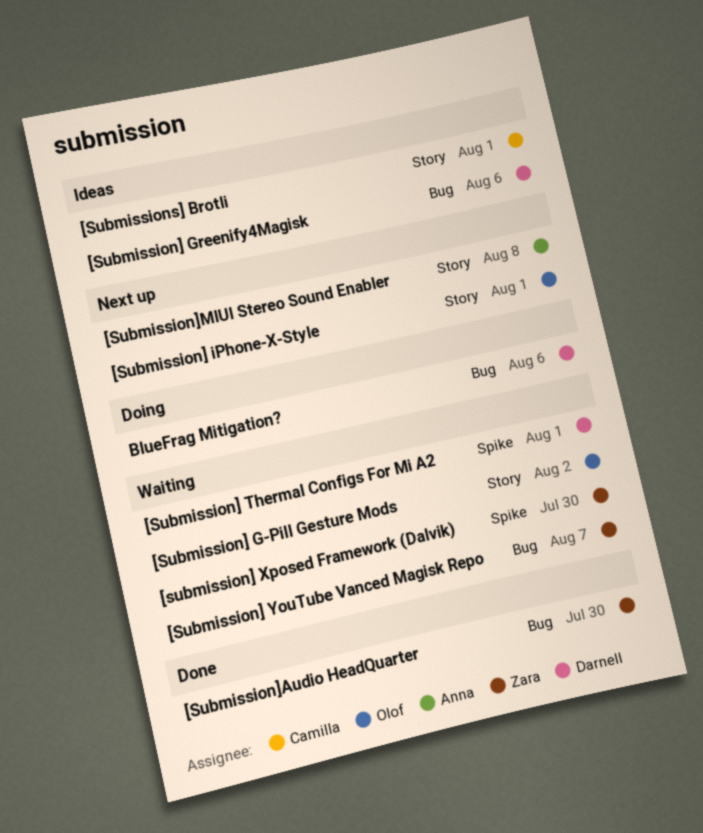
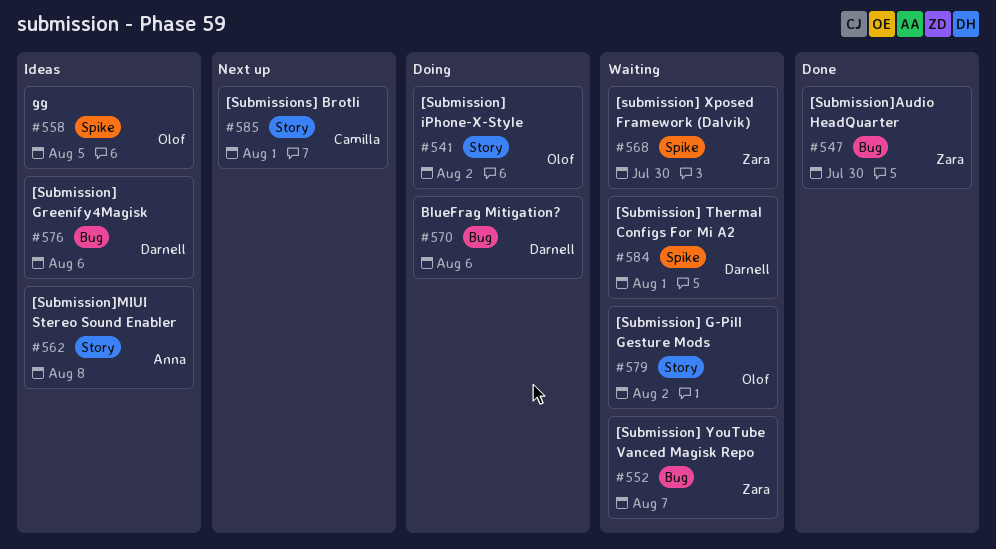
[Submission] iPhone-X-Style, status: Next up -> Doing
[Submission] iPhone-X-Style, due: Aug 1 -> Aug 2
[Submission]MIUI Stereo Sound Enabler, status: Next up -> Ideas
[Submissions] Brotli, status: Ideas -> Next up
gg: none -> present

